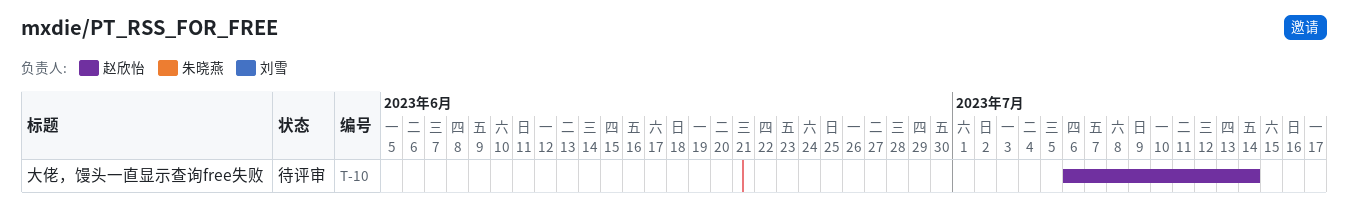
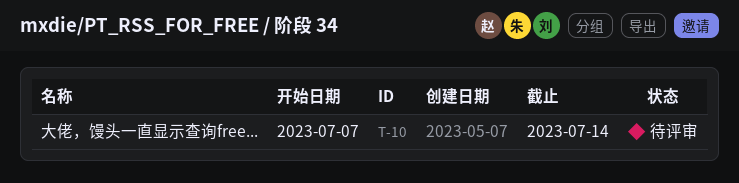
T-10, start: Jul 6 -> Jul 7

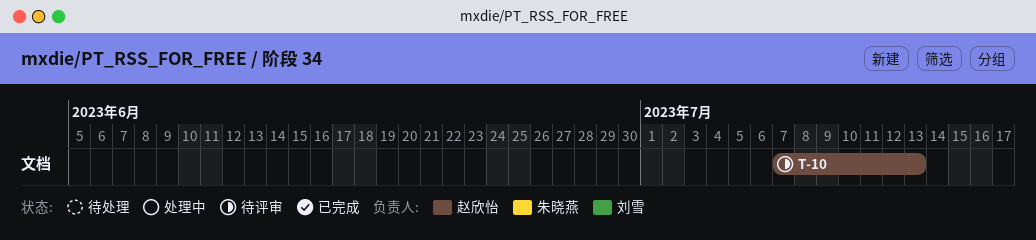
T-10, due: Jul 14 -> Jul 13

